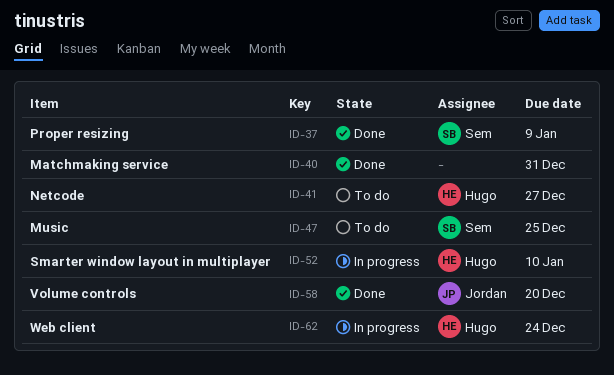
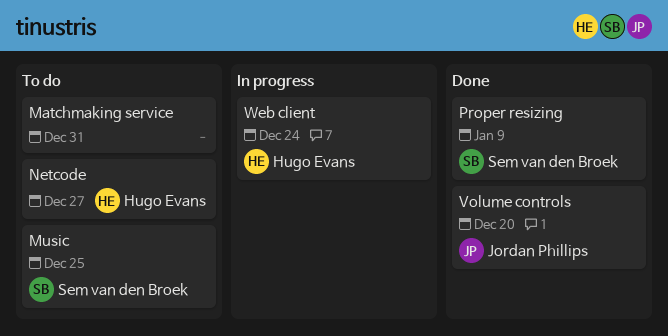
Matchmaking service, status: Done -> To do
Smarter window layout in multiplayer: present -> none

